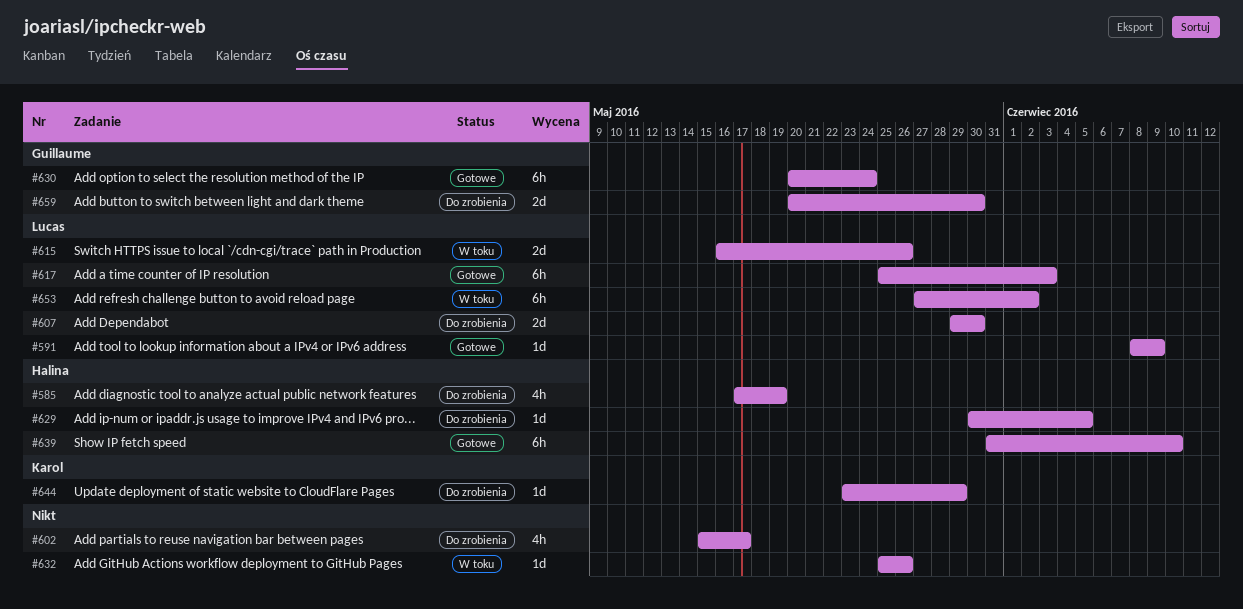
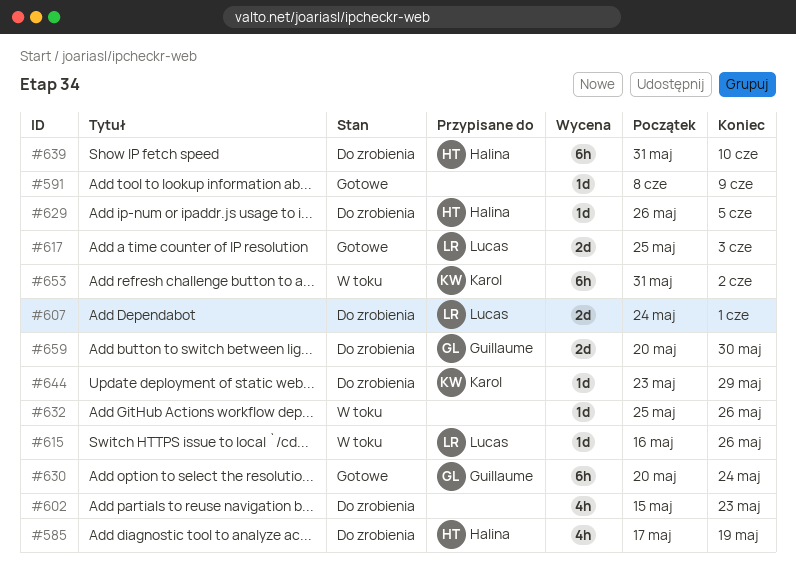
#591, owner: Lucas -> none
#602, due: May 17 -> May 23
#607, start: May 29 -> May 24
#607, due: May 30 -> Jun 1
#615, estimate: 2d -> 1d
#617, estimate: 6h -> 2d
#629, start: May 30 -> May 26
#639, status: Gotowe -> Do zrobienia
#653, owner: Lucas -> Karol
#653, start: May 27 -> May 31

